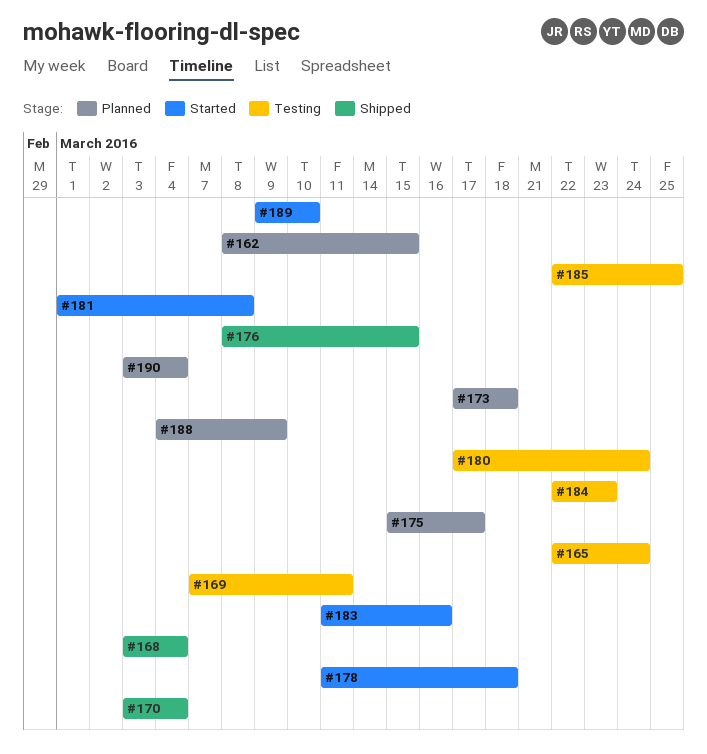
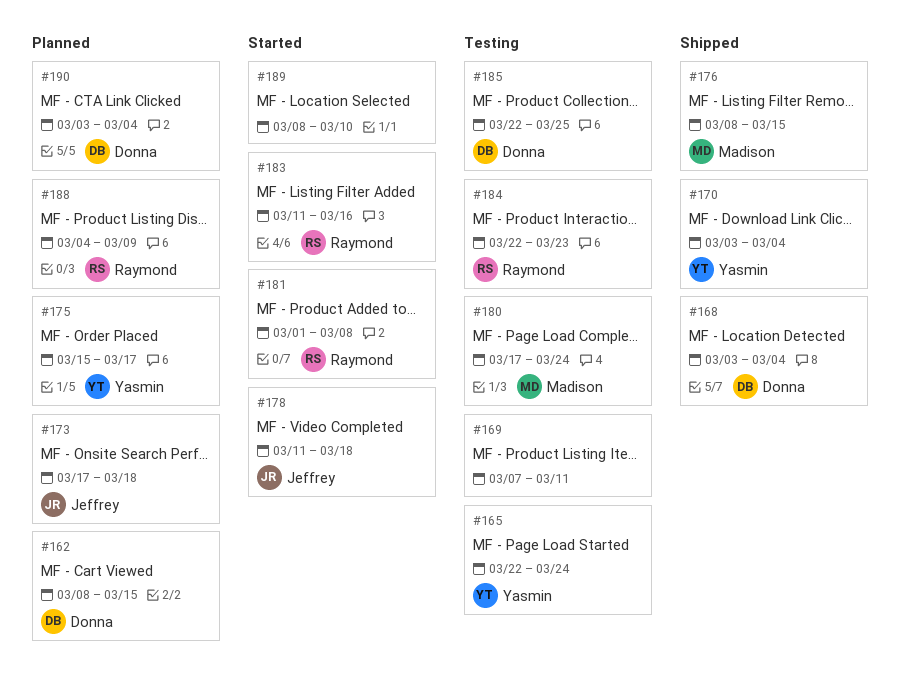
#189, start: Mar 9 -> Mar 8

